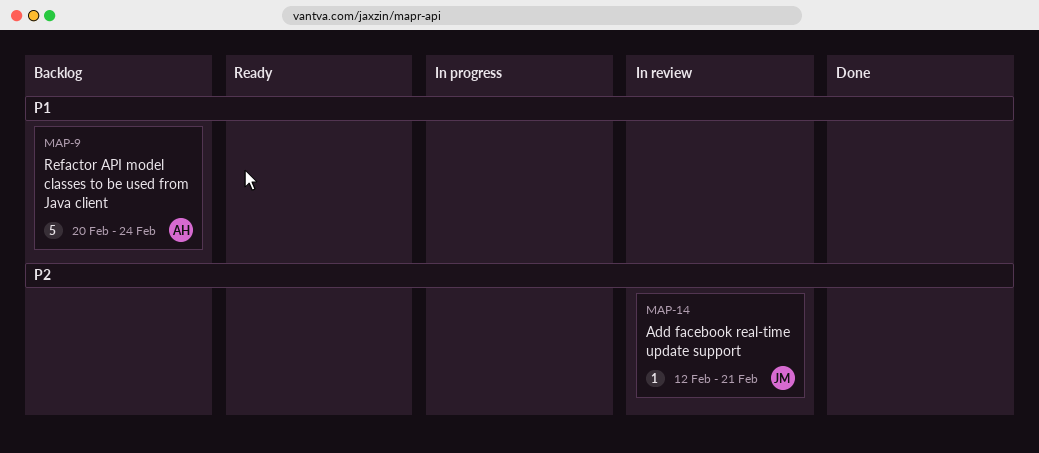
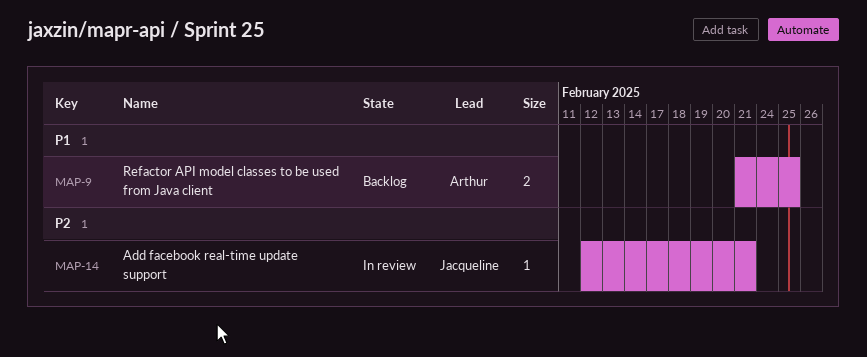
MAP-9, estimate: 5 -> 2
MAP-9, start: Feb 20 -> Feb 21
MAP-9, due: Feb 24 -> Feb 25

